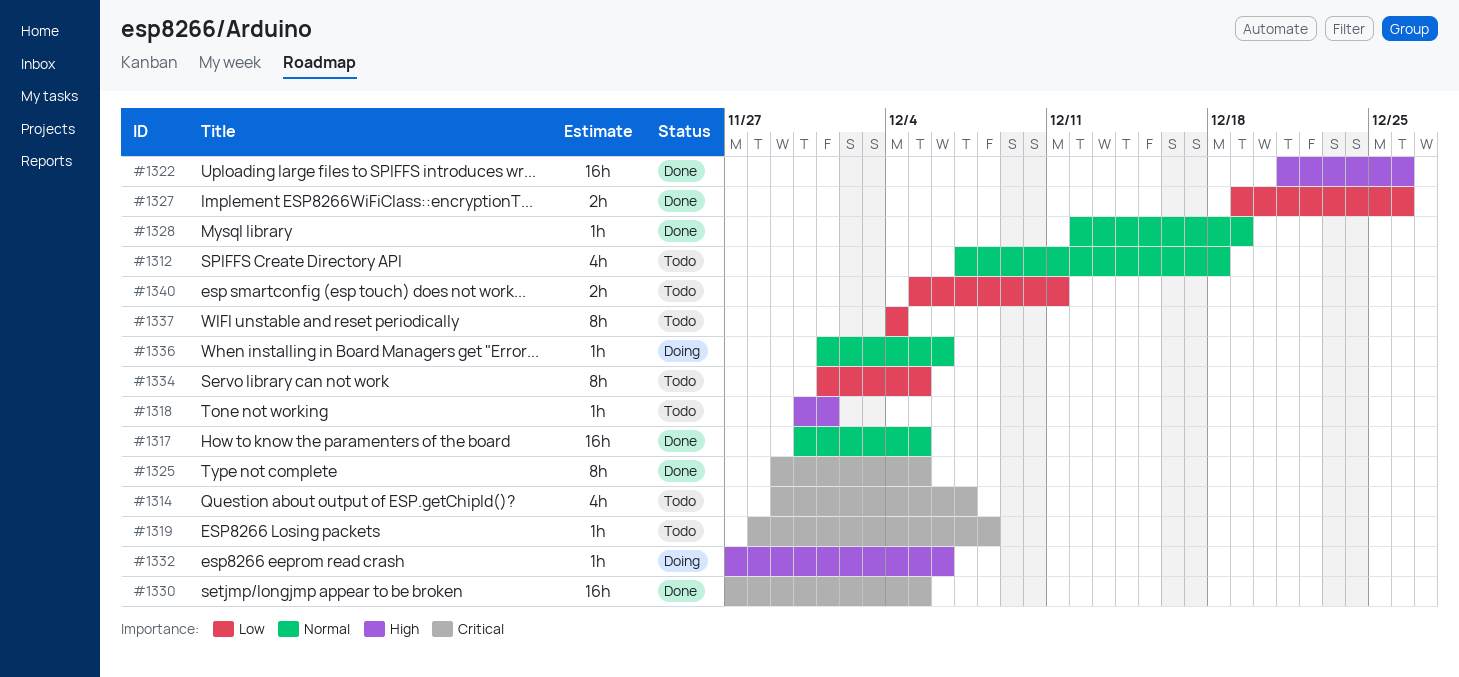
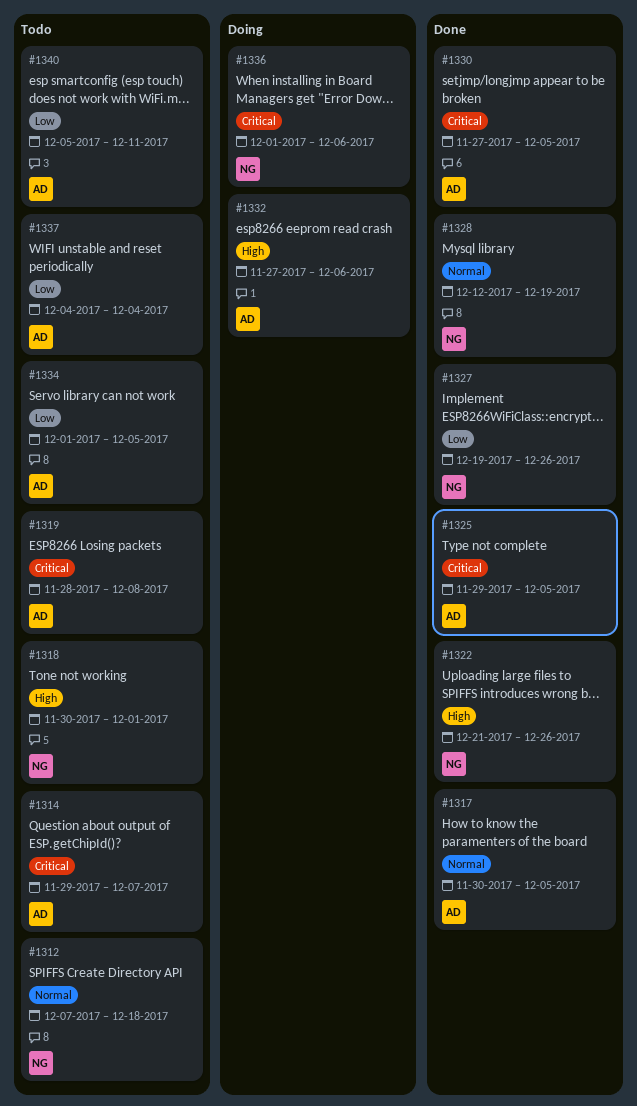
#1336, priority: Normal -> Critical

